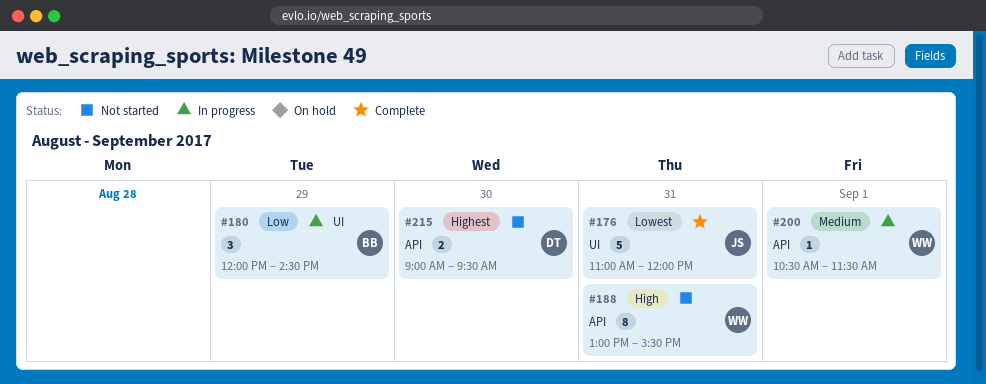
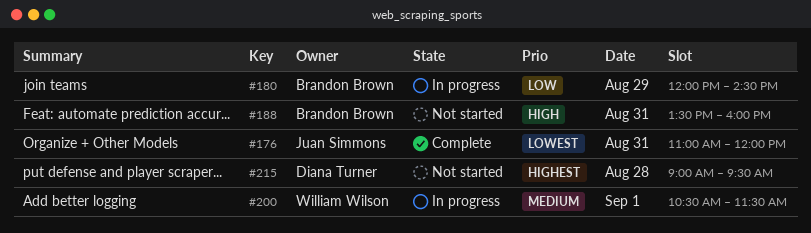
#188, owner: William Wilson -> Brandon Brown
#188, begins: 13:00 -> 13:30
#188, ends: 15:30 -> 16:00
#215, day: Aug 30 -> Aug 28

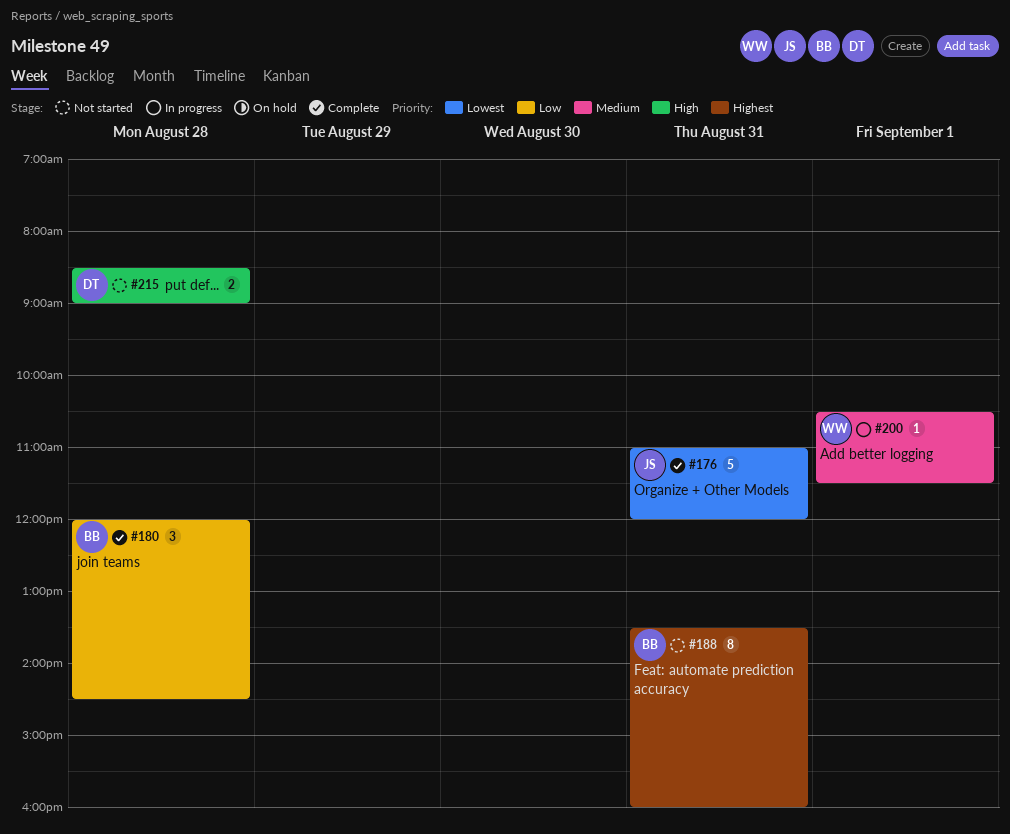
#180, status: In progress -> Complete
#180, day: Aug 29 -> Aug 28
#188, priority: High -> Highest
#215, priority: Highest -> High
#215, begins: 09:00 -> 08:30
#215, ends: 09:30 -> 09:00

